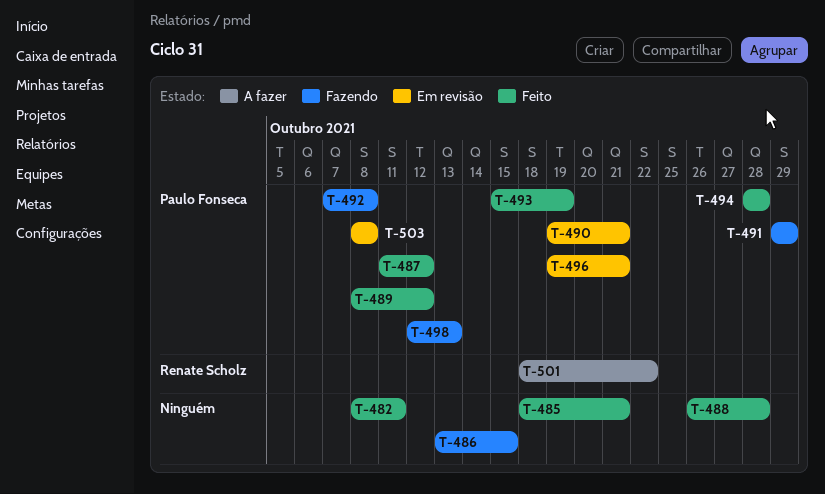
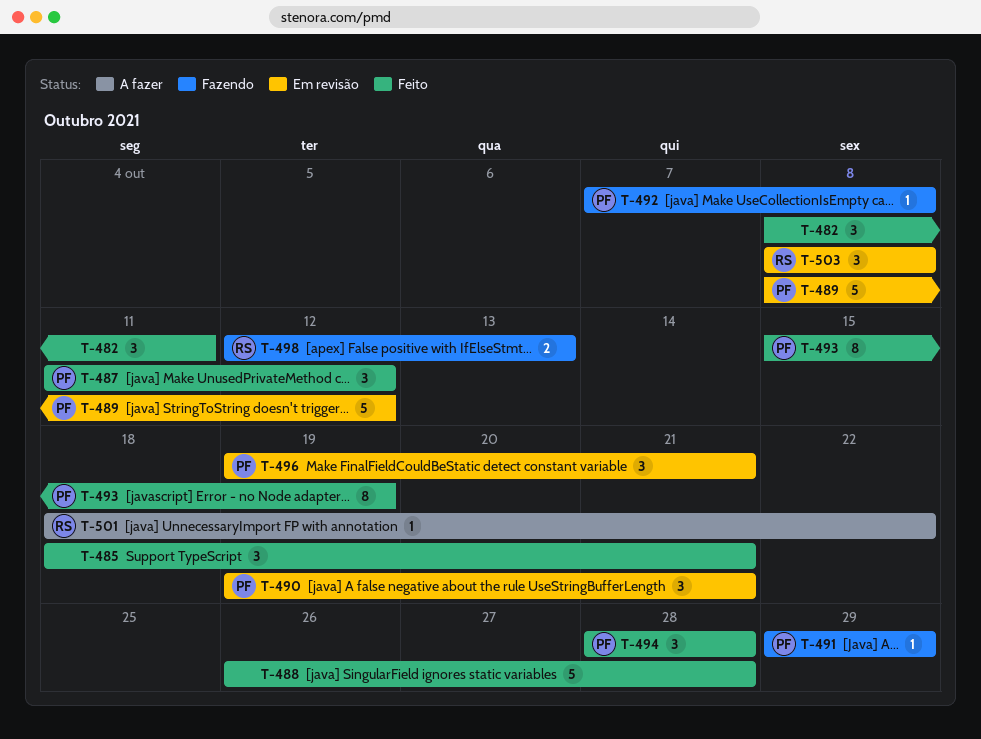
T-486: present -> none
T-489, status: Feito -> Em revisão
T-498, owner: Paulo Fonseca -> Renate Scholz
T-503, owner: Paulo Fonseca -> Renate Scholz

